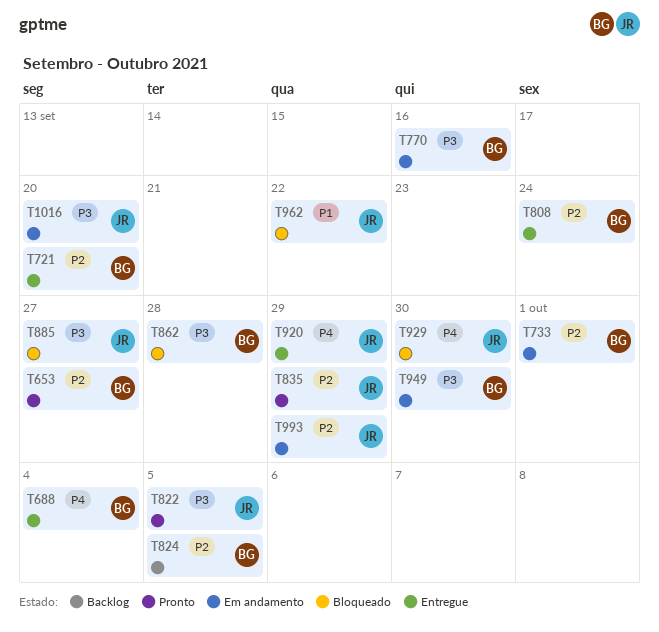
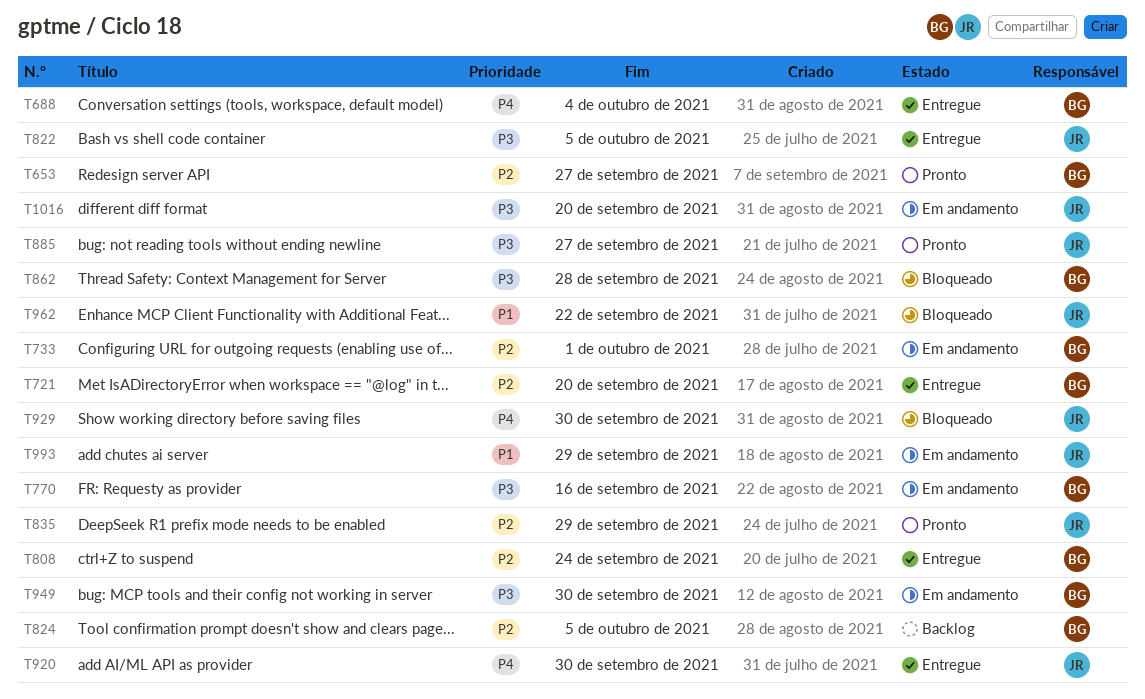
T822, status: Pronto -> Entregue
T885, status: Bloqueado -> Pronto
T920, due: Sep 29 -> Sep 30
T993, priority: P2 -> P1

